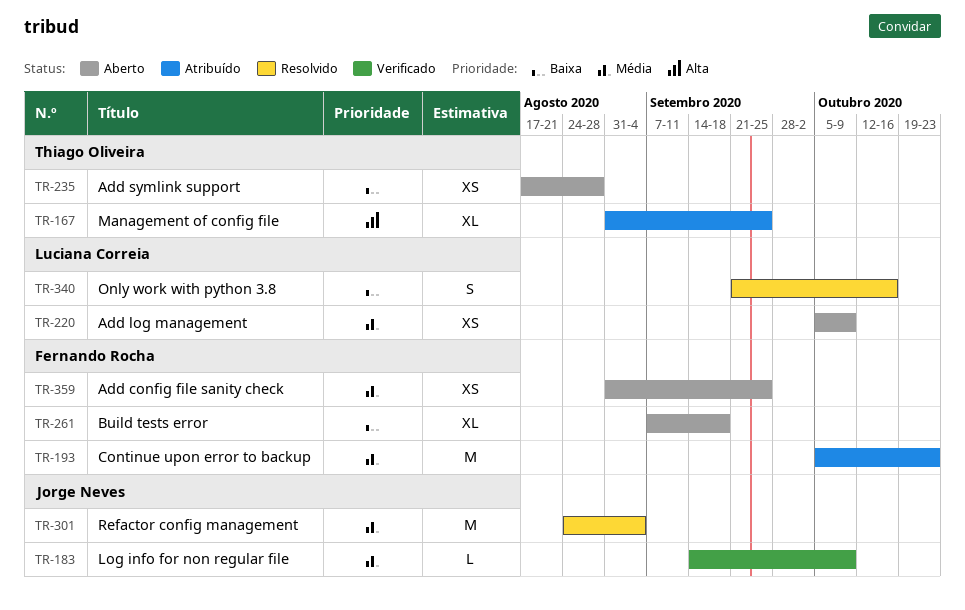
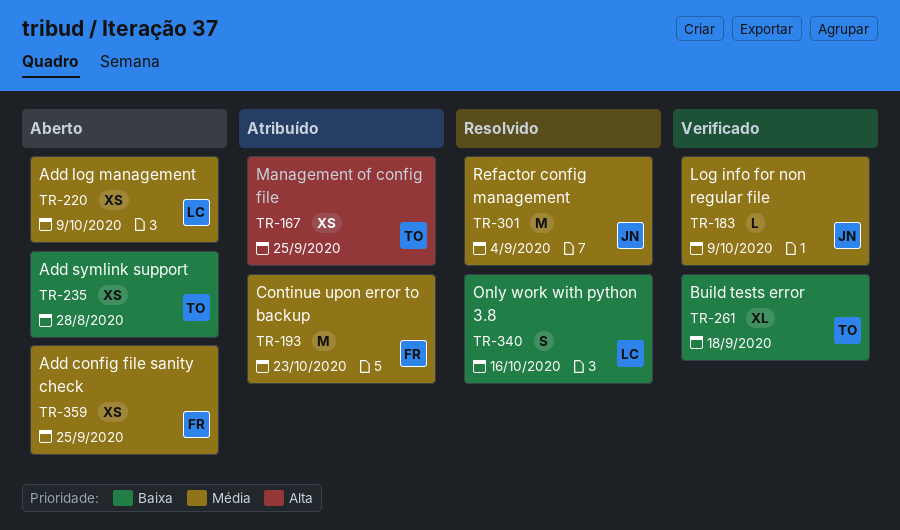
TR-167, estimate: XL -> XS
TR-261, status: Aberto -> Verificado
TR-261, owner: Fernando Rocha -> Thiago Oliveira

